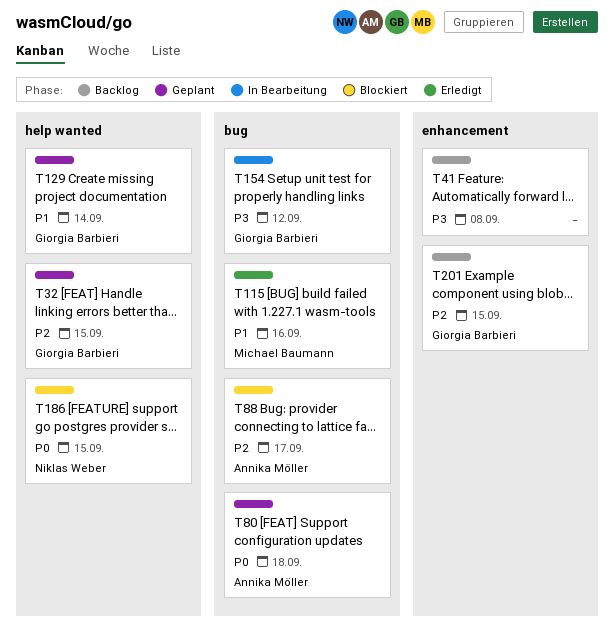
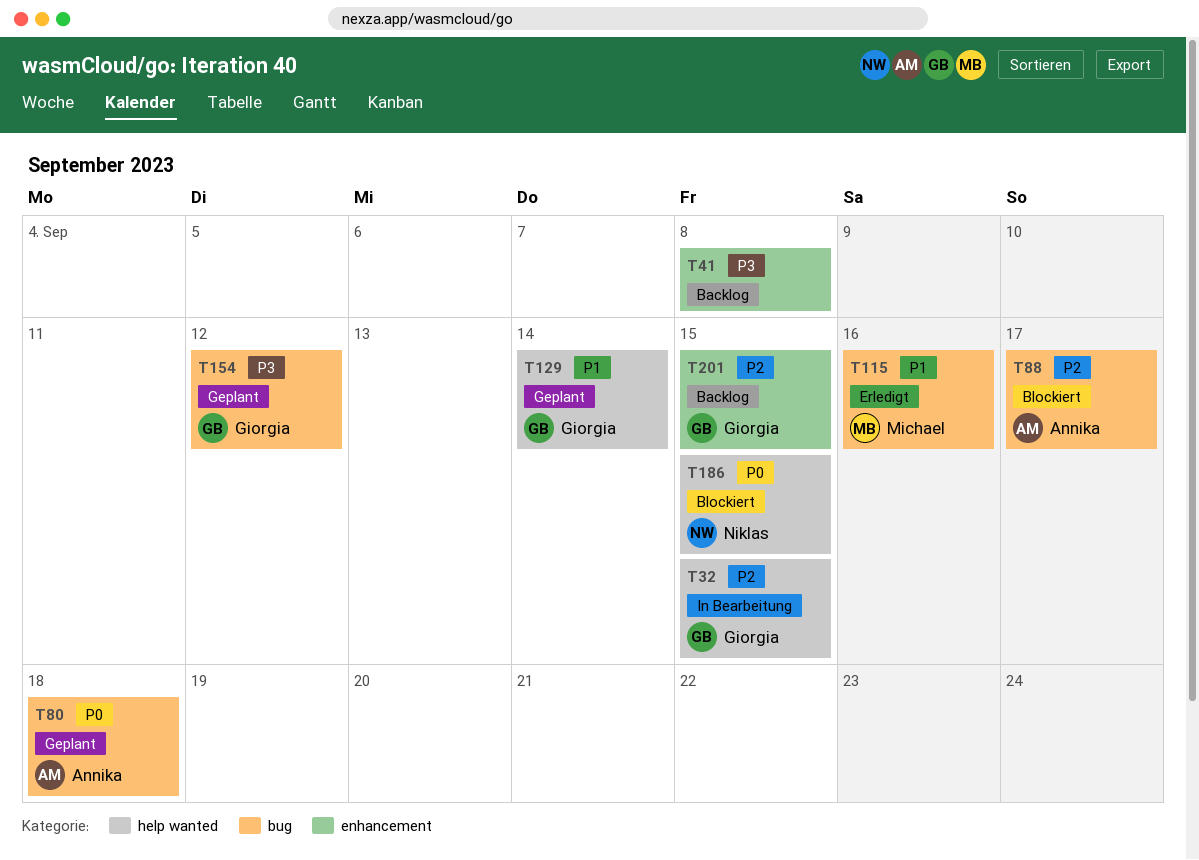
T32, status: Geplant -> In Bearbeitung
T154, status: In Bearbeitung -> Geplant

